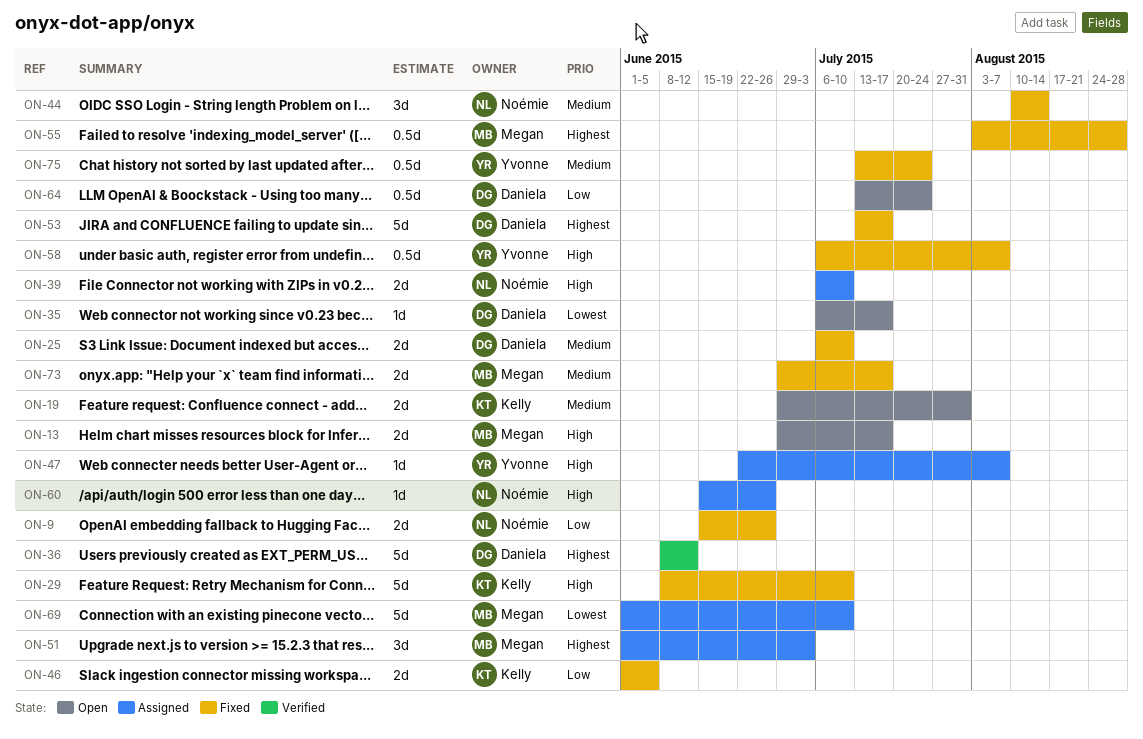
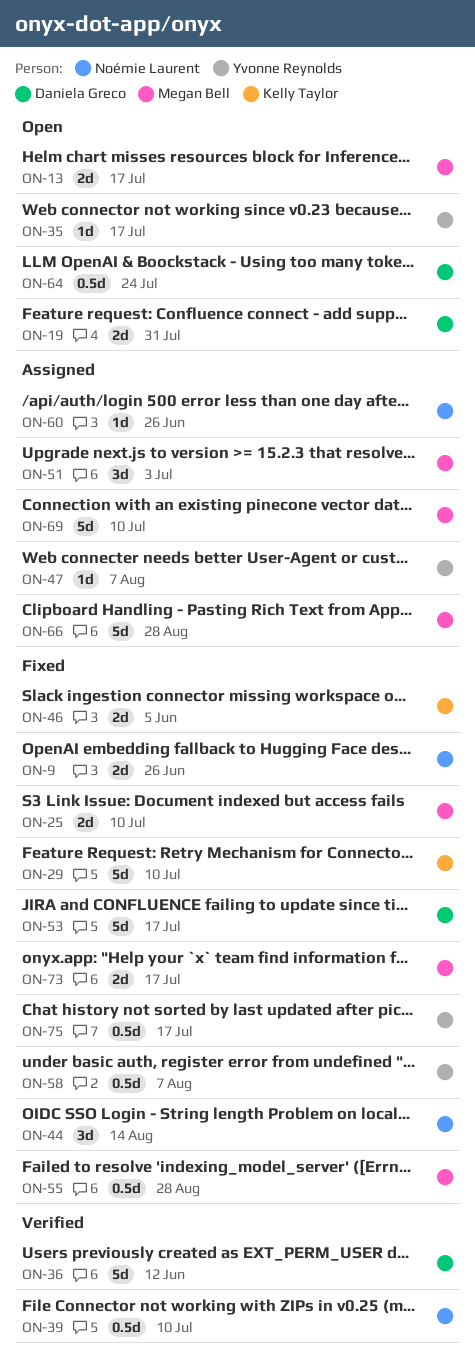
ON-19, owner: Kelly Taylor -> Daniela Greco
ON-25, owner: Daniela Greco -> Megan Bell
ON-35, owner: Daniela Greco -> Yvonne Reynolds
ON-39, status: Assigned -> Verified
ON-39, estimate: 2d -> 0.5d
ON-66: none -> present
ON-75, due: Jul 24 -> Jul 17

